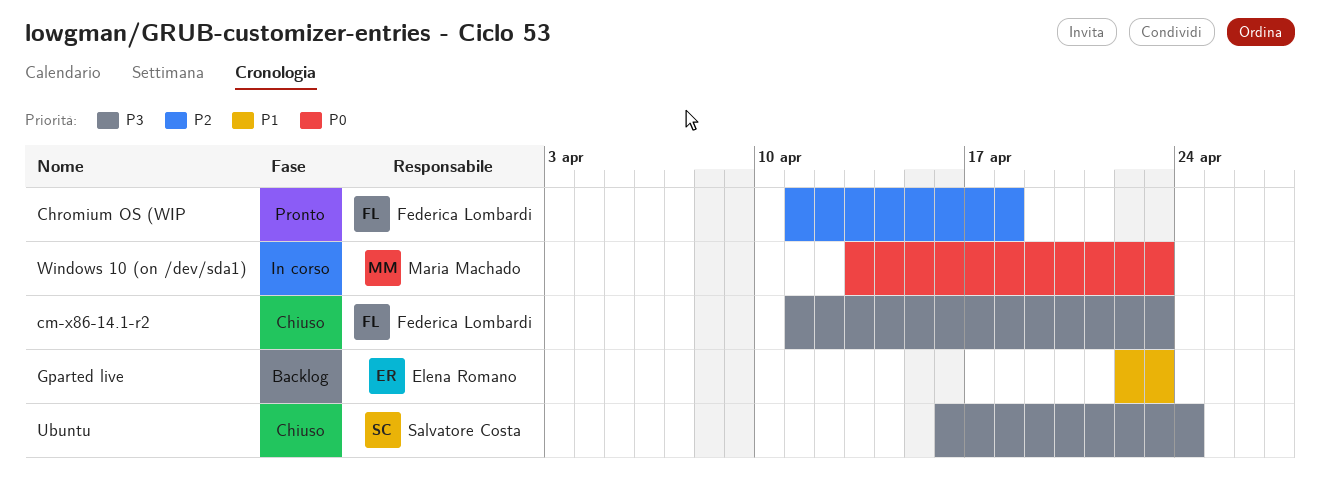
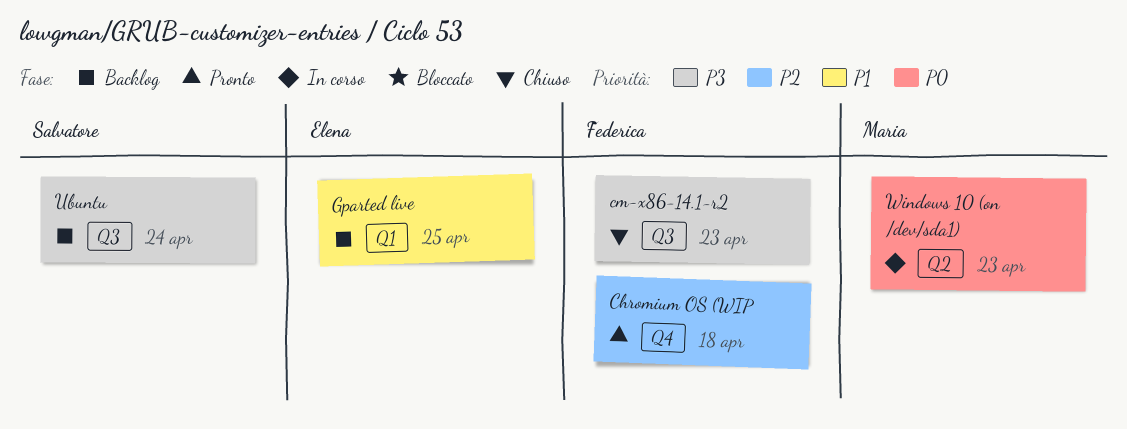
Gparted live, due: Apr 23 -> Apr 25
Ubuntu, status: Chiuso -> Backlog

